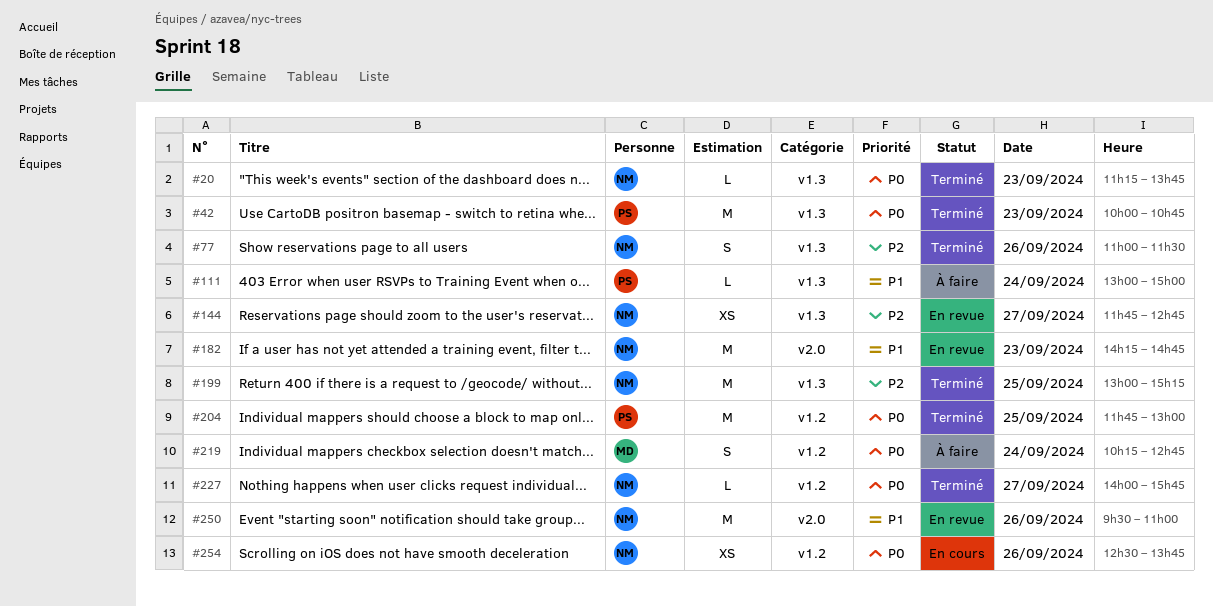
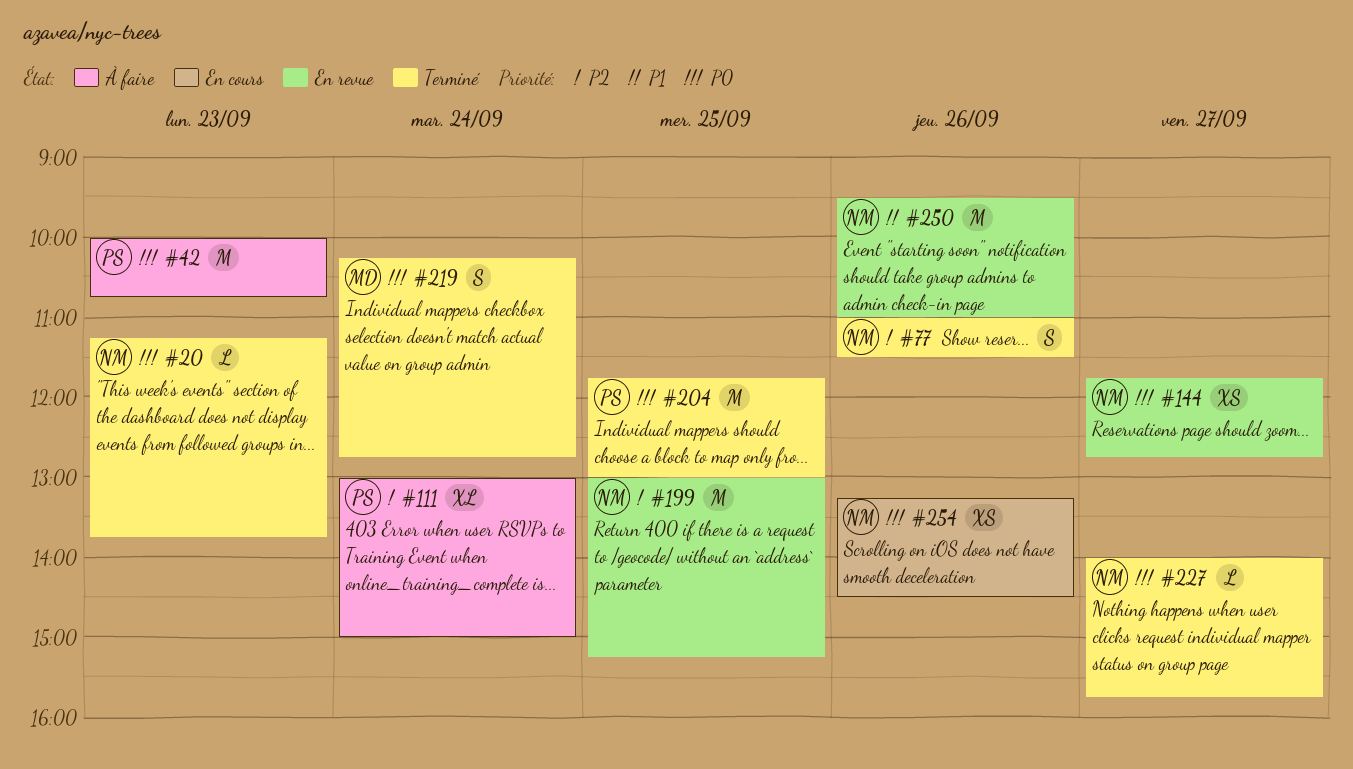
#42, status: Terminé -> À faire
#111, priority: P1 -> P2
#111, estimate: L -> XL
#144, priority: P2 -> P0
#182: present -> none
#199, status: Terminé -> En revue
#219, status: À faire -> Terminé
#254, begins: 12:30 -> 13:15
#254, ends: 13:45 -> 14:30

